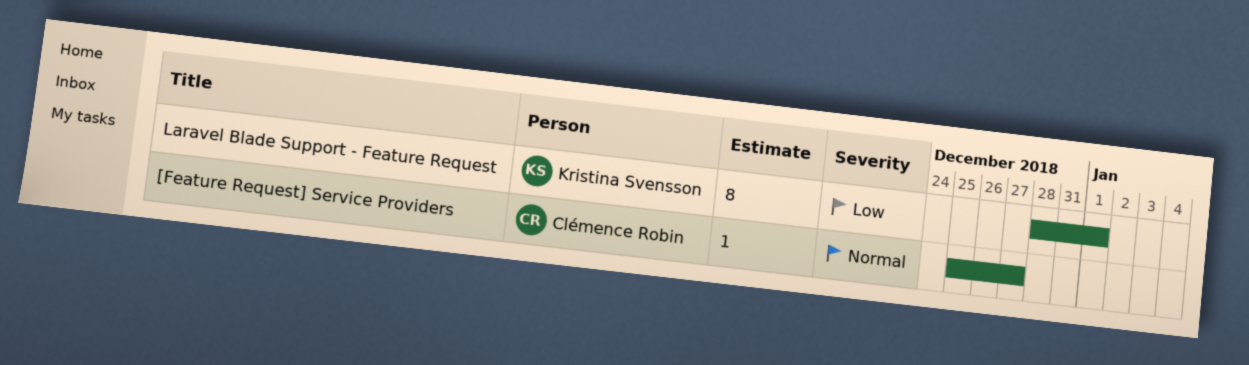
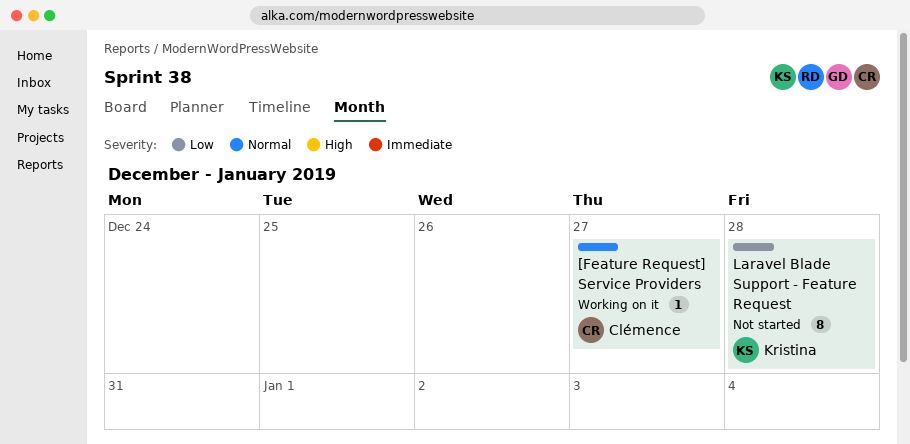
Laravel Blade Support - Feature Request, due: Jan 1 -> Dec 28

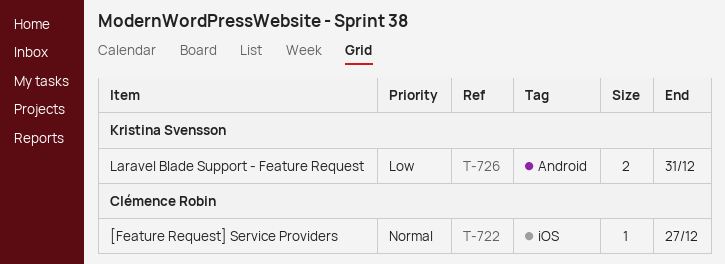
Laravel Blade Support - Feature Request, estimate: 8 -> 2
Laravel Blade Support - Feature Request, due: Dec 28 -> Dec 31

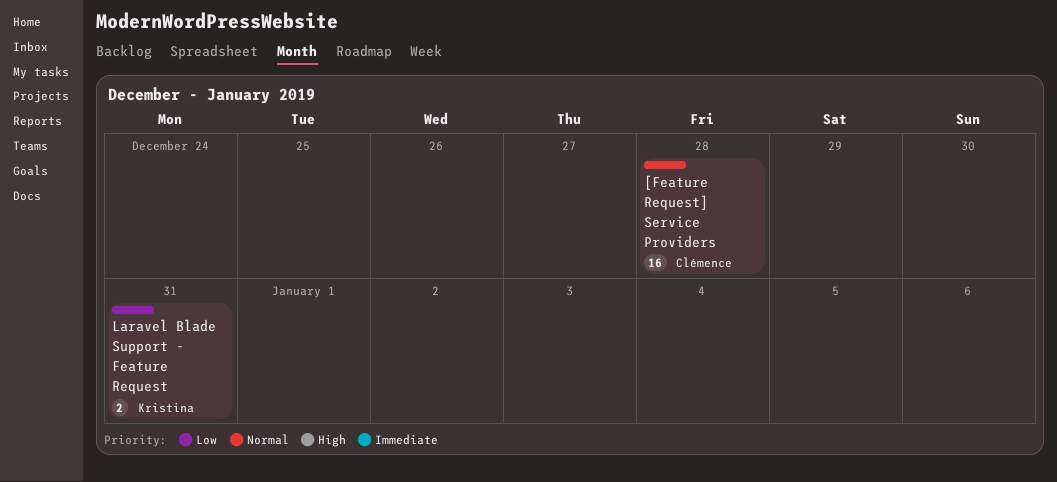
[Feature Request] Service Providers, estimate: 1 -> 16
[Feature Request] Service Providers, due: Dec 27 -> Dec 28

